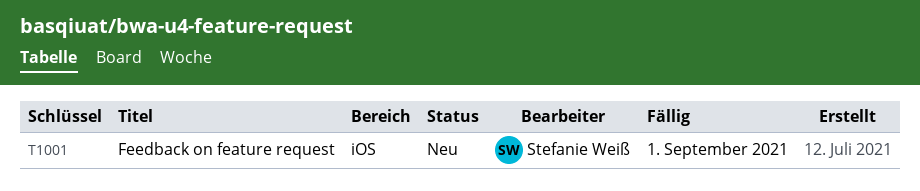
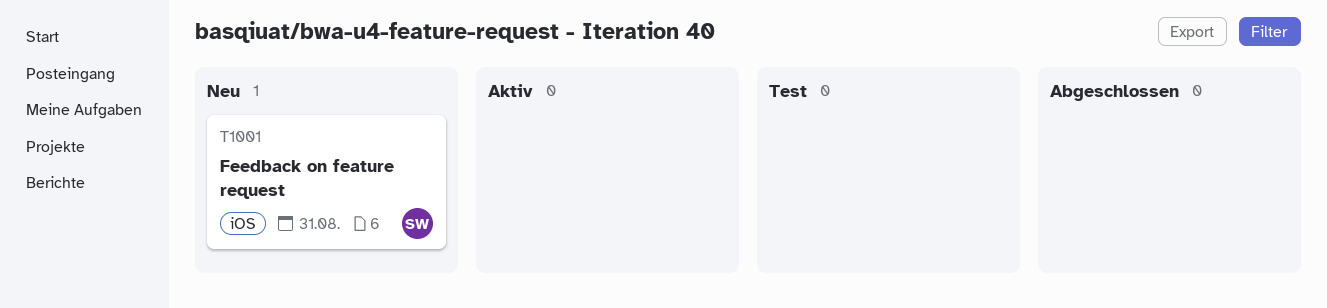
T1001, due: Sep 1 -> Aug 31

